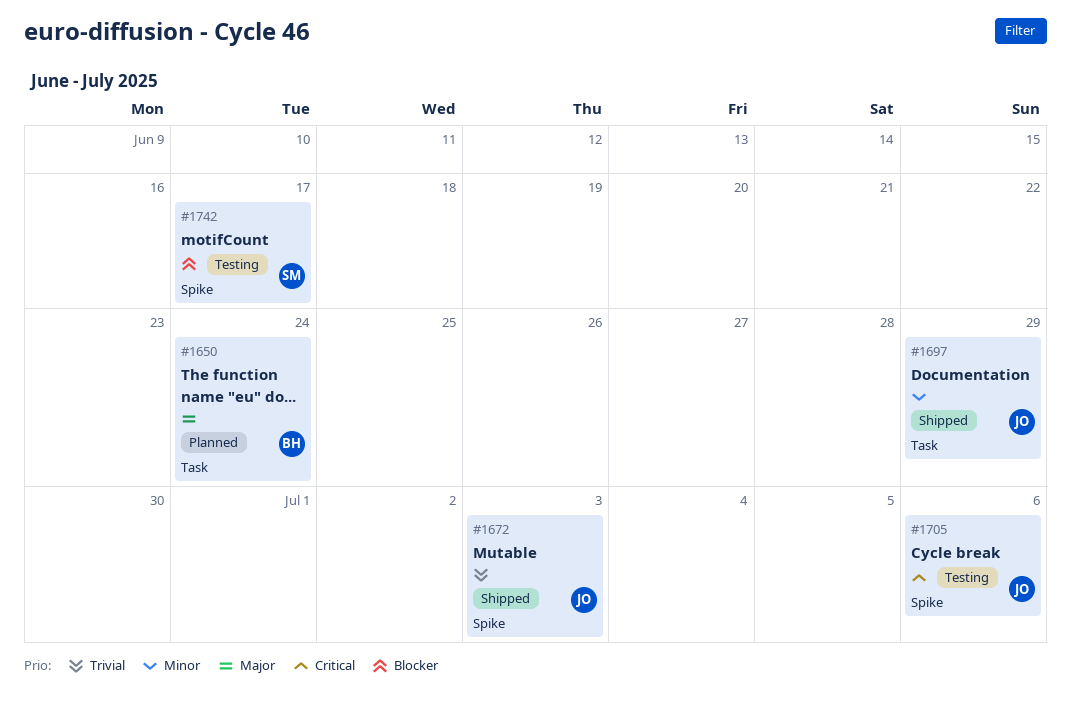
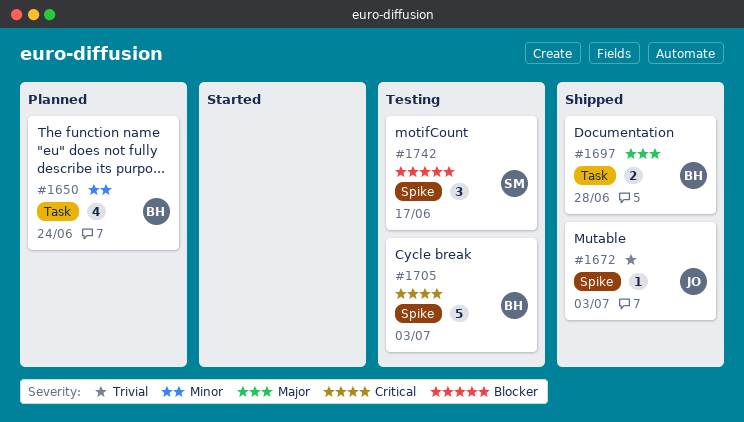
#1650, priority: Major -> Minor
#1697, owner: JO -> BH
#1697, priority: Minor -> Major
#1697, due: Jun 29 -> Jun 28
#1705, owner: JO -> BH
#1705, due: Jul 6 -> Jul 3

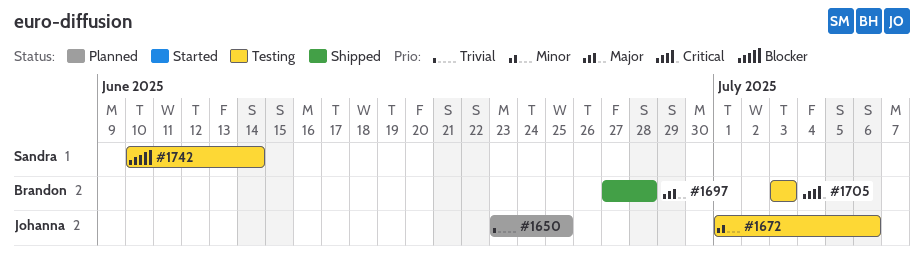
#1650, owner: Brandon -> Johanna
#1650, priority: Minor -> Trivial
#1650, due: Jun 24 -> Jun 25
#1672, status: Shipped -> Testing
#1672, priority: Trivial -> Minor
#1672, due: Jul 3 -> Jul 6
#1742, due: Jun 17 -> Jun 14

